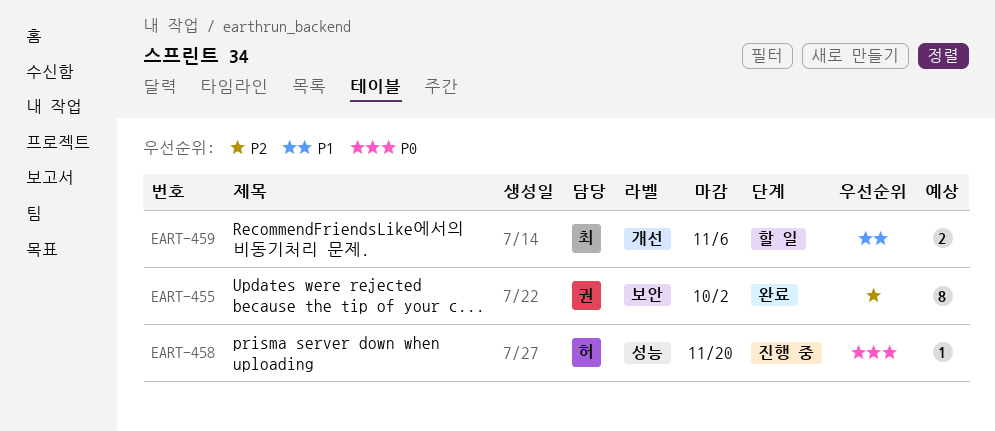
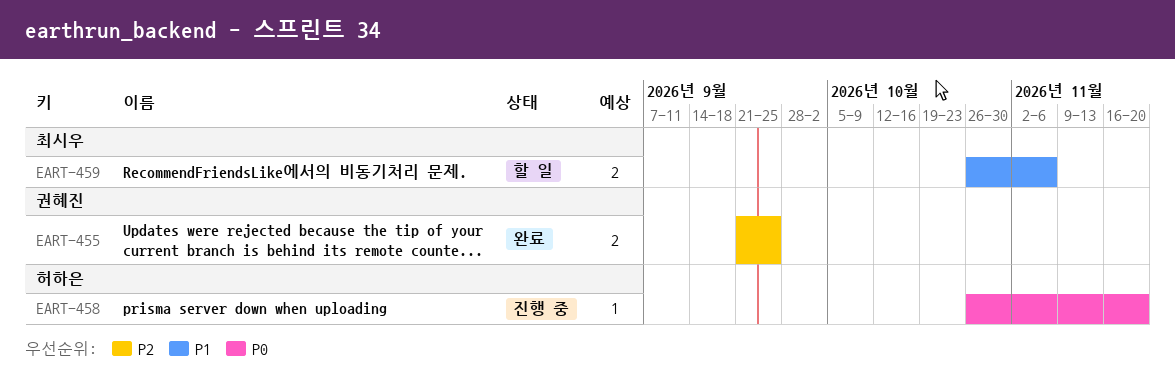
EART-455, estimate: 8 -> 2
EART-455, due: Oct 2 -> Sep 25

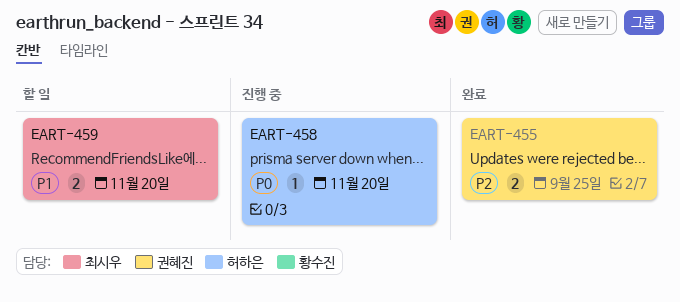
EART-459, due: Nov 6 -> Nov 20

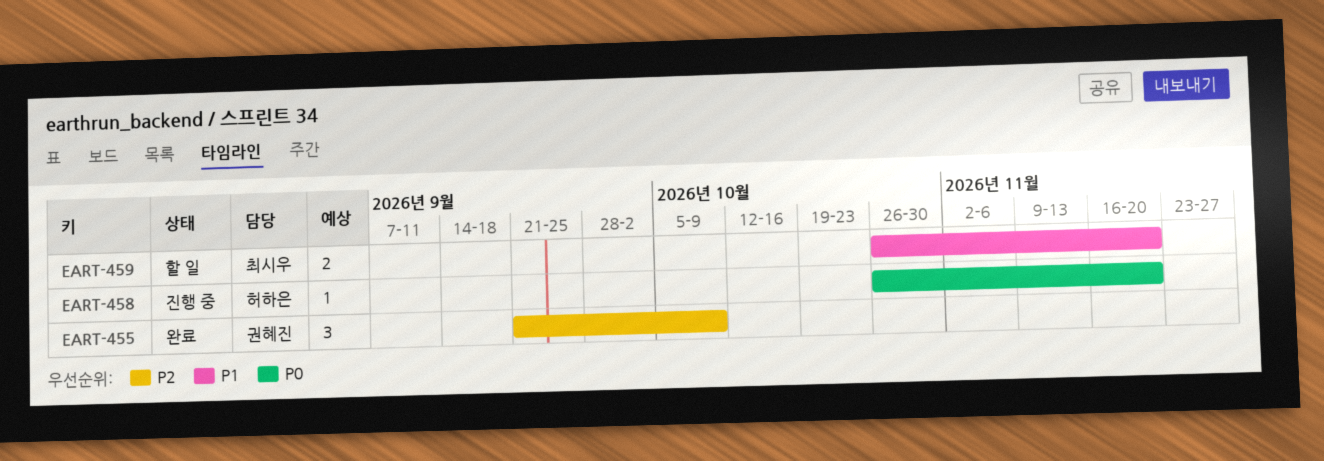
EART-455, estimate: 2 -> 3
EART-455, due: Sep 25 -> Oct 9

